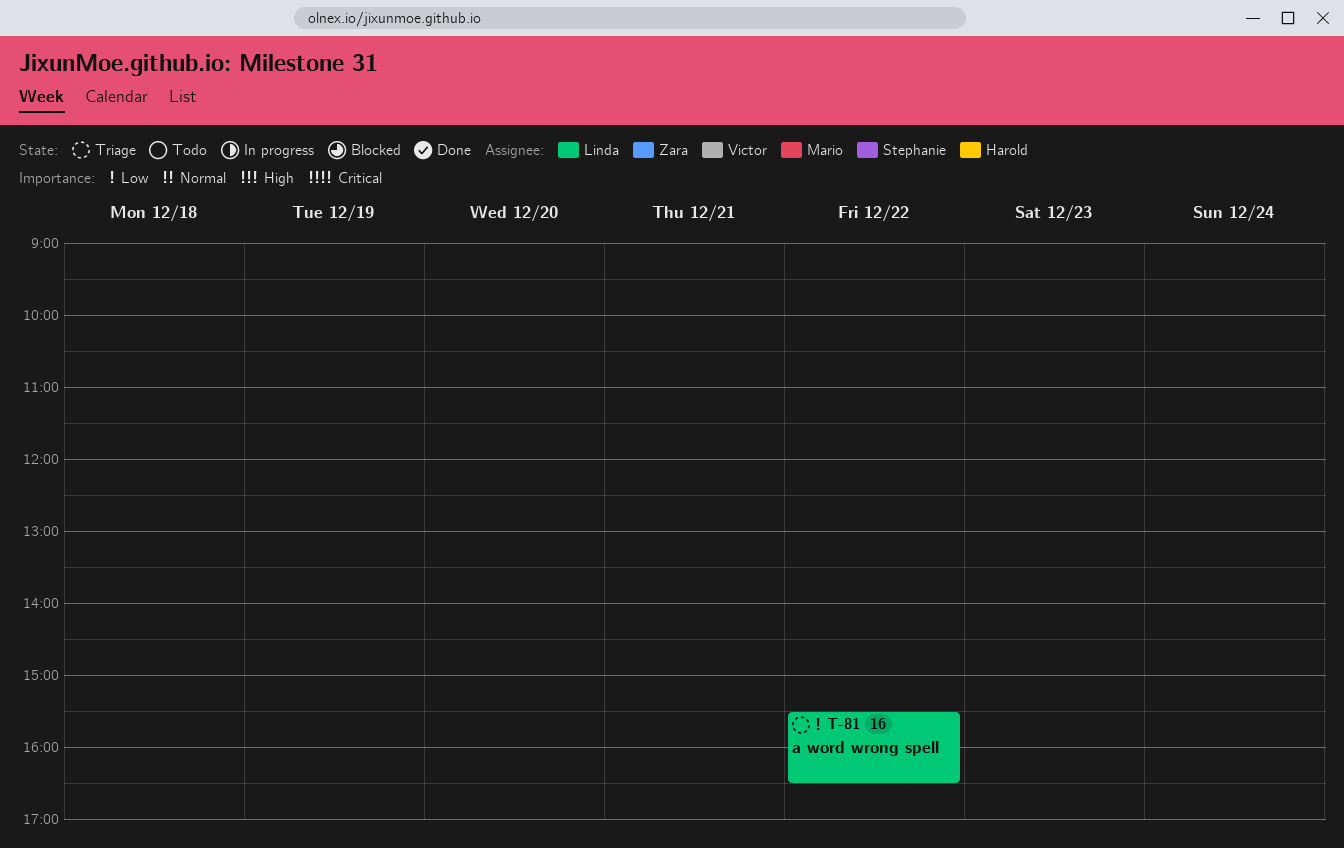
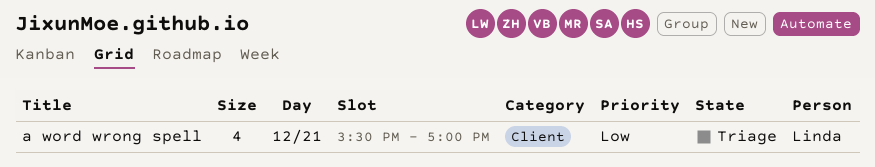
a word wrong spell, estimate: 16 -> 4
a word wrong spell, day: Dec 22 -> Dec 21
a word wrong spell, ends: 16:30 -> 17:00

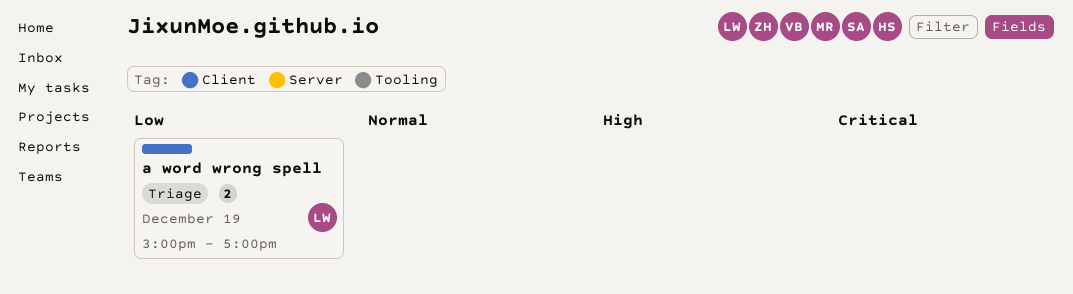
a word wrong spell, estimate: 4 -> 2
a word wrong spell, day: Dec 21 -> Dec 19
a word wrong spell, begins: 15:30 -> 15:00

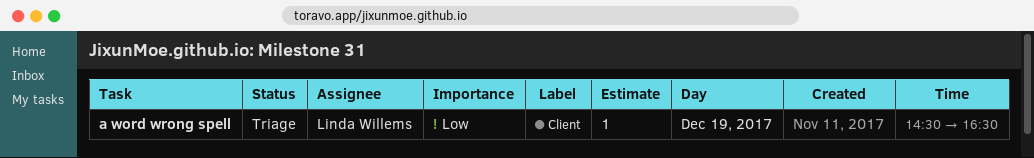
a word wrong spell, estimate: 2 -> 1
a word wrong spell, begins: 15:00 -> 14:30
a word wrong spell, ends: 17:00 -> 16:30

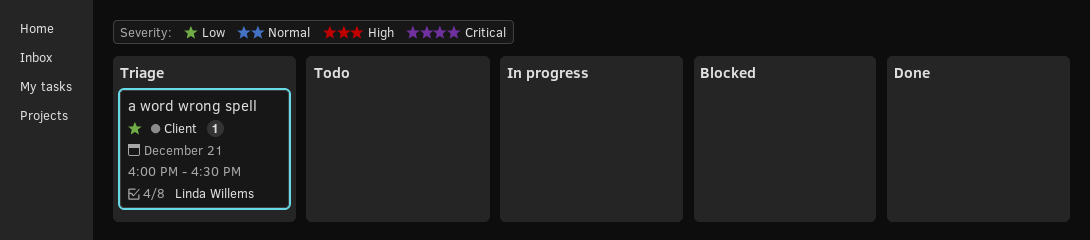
a word wrong spell, day: Dec 19 -> Dec 21
a word wrong spell, begins: 14:30 -> 16:00

